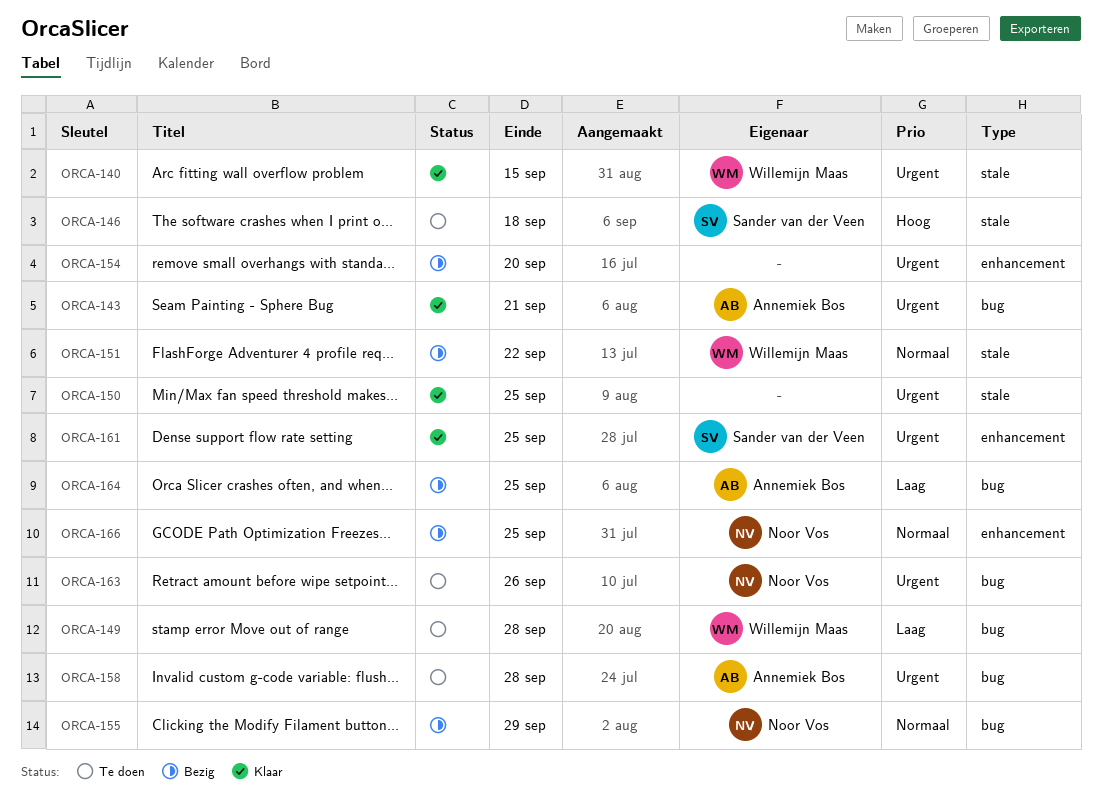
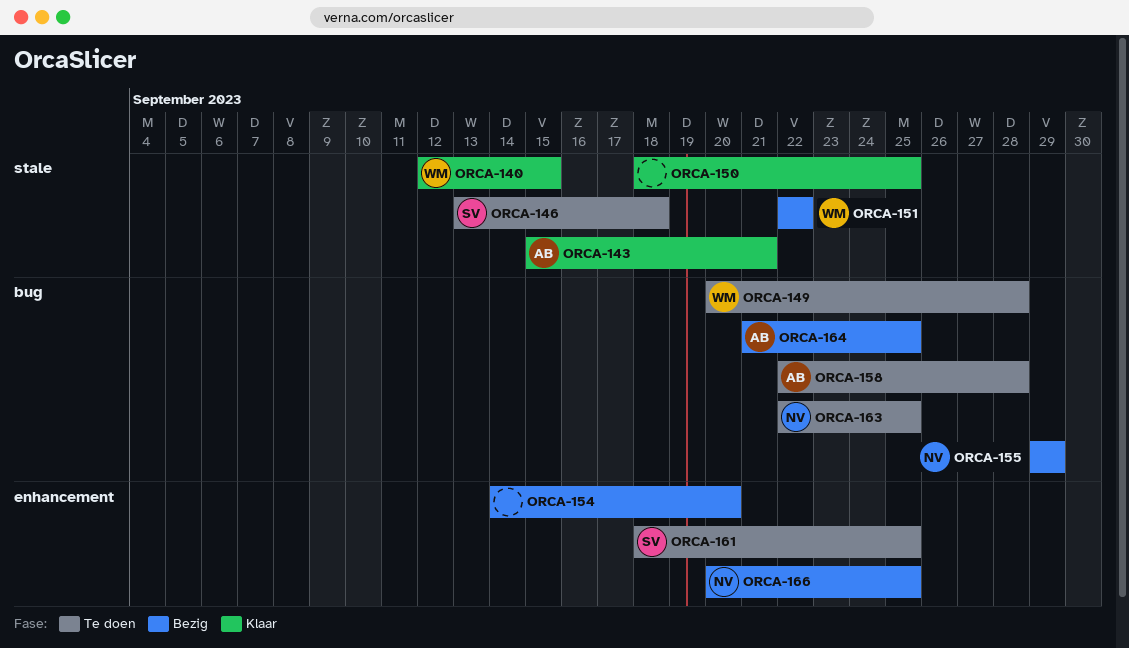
ORCA-143, label: bug -> stale
ORCA-161, status: Klaar -> Te doen
ORCA-163, due: Sep 26 -> Sep 25

